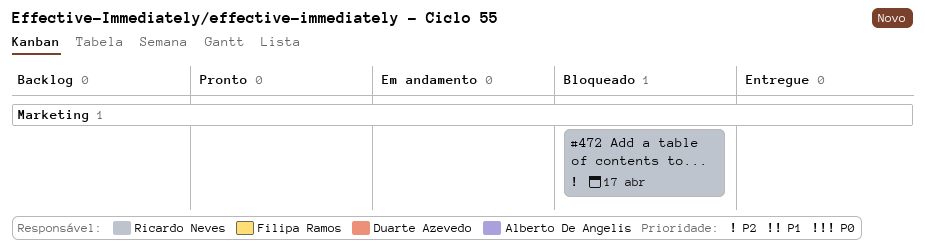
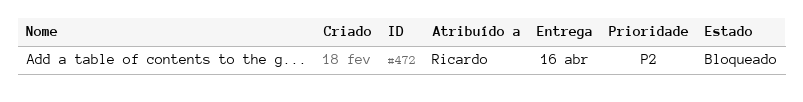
#472, due: Apr 17 -> Apr 16

